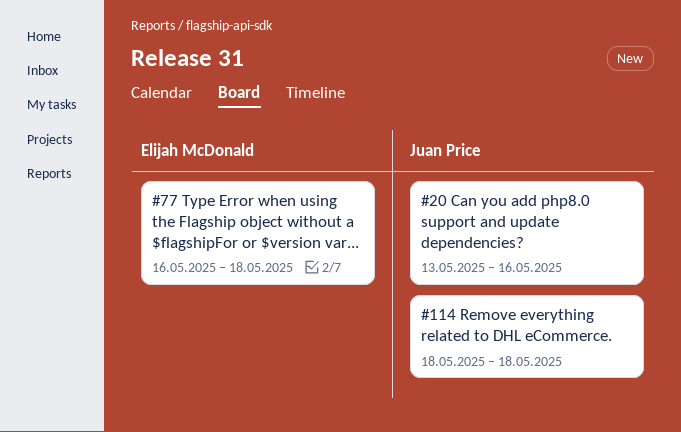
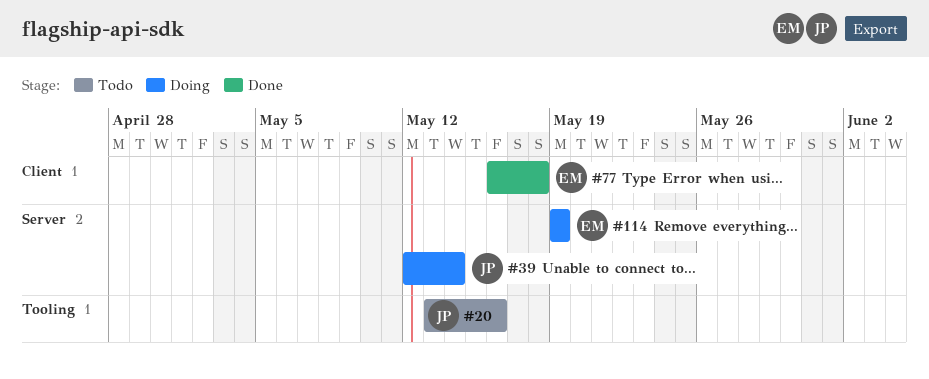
#39: none -> present
#114, owner: Juan Price -> Elijah McDonald
#114, start: May 18 -> May 19
#114, due: May 18 -> May 19

